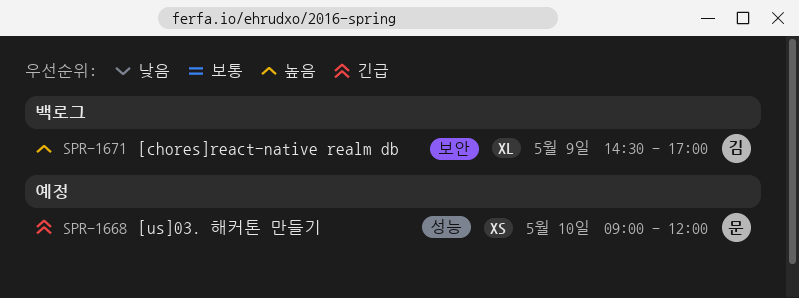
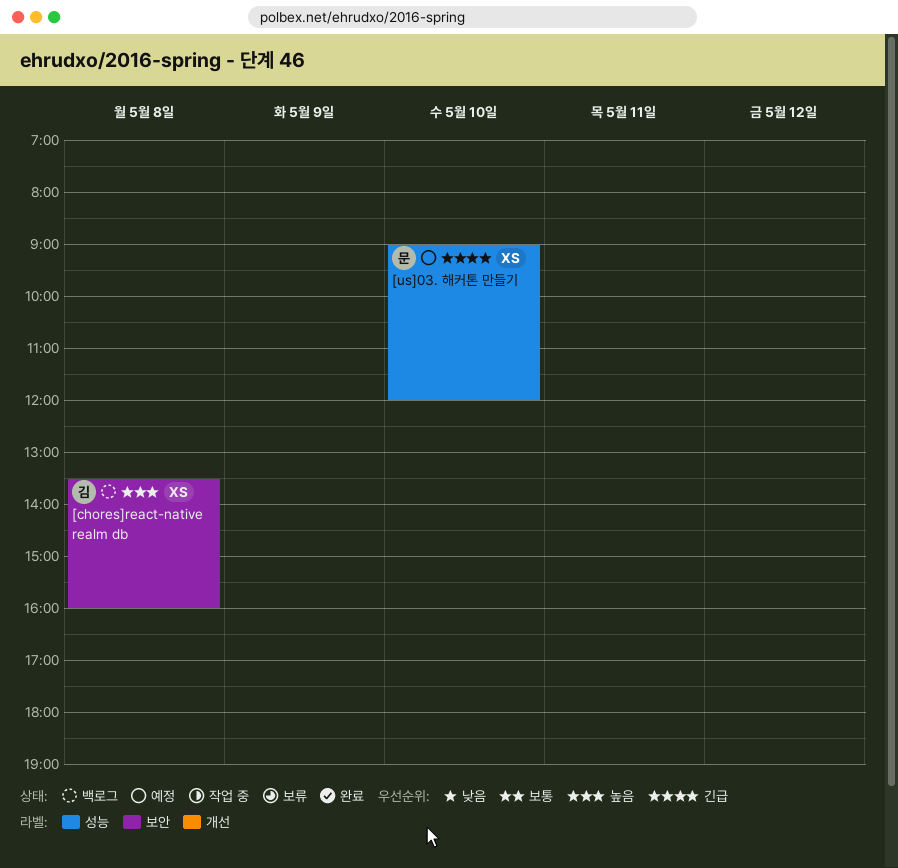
[chores]react-native realm db, estimate: XL -> XS
[chores]react-native realm db, day: May 9 -> May 8
[chores]react-native realm db, begins: 14:30 -> 13:30
[chores]react-native realm db, ends: 17:00 -> 16:00

